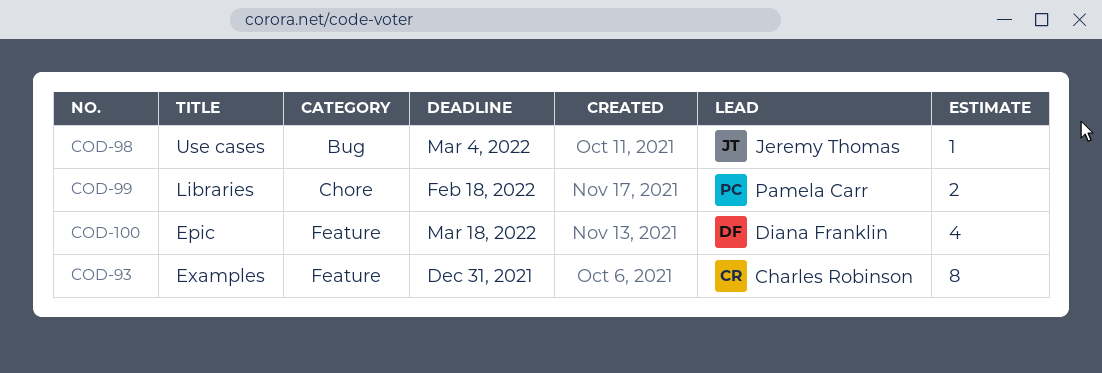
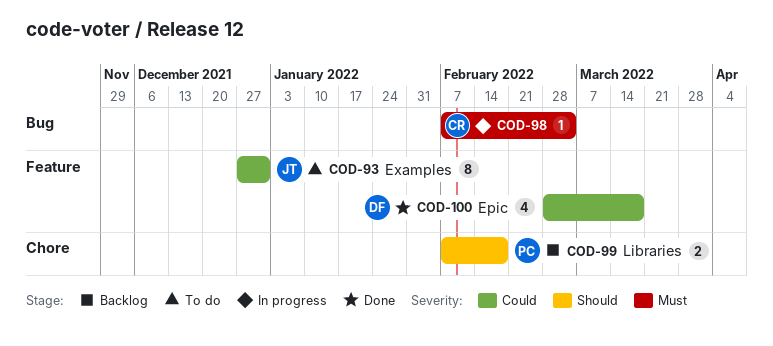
COD-93, owner: Charles Robinson -> Jeremy Thomas
COD-98, owner: Jeremy Thomas -> Charles Robinson

